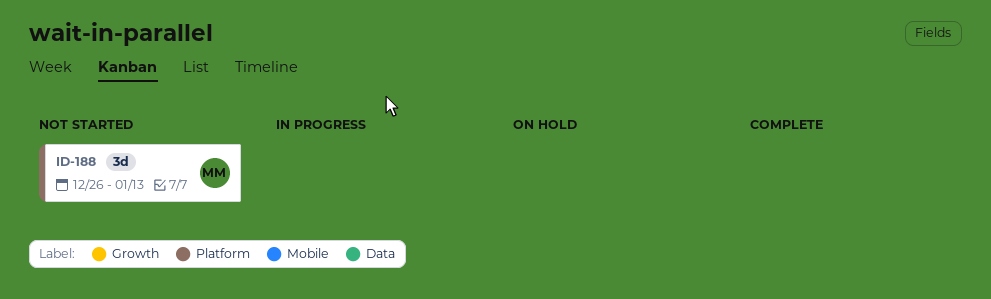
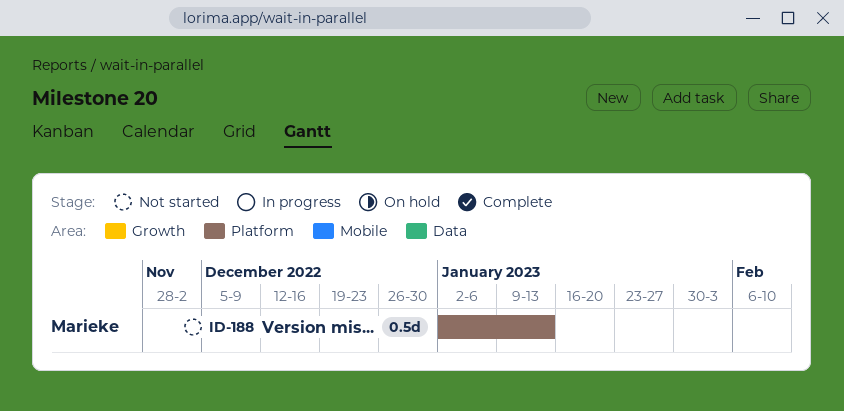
ID-188, estimate: 3d -> 0.5d
ID-188, start: Dec 26 -> Jan 2

